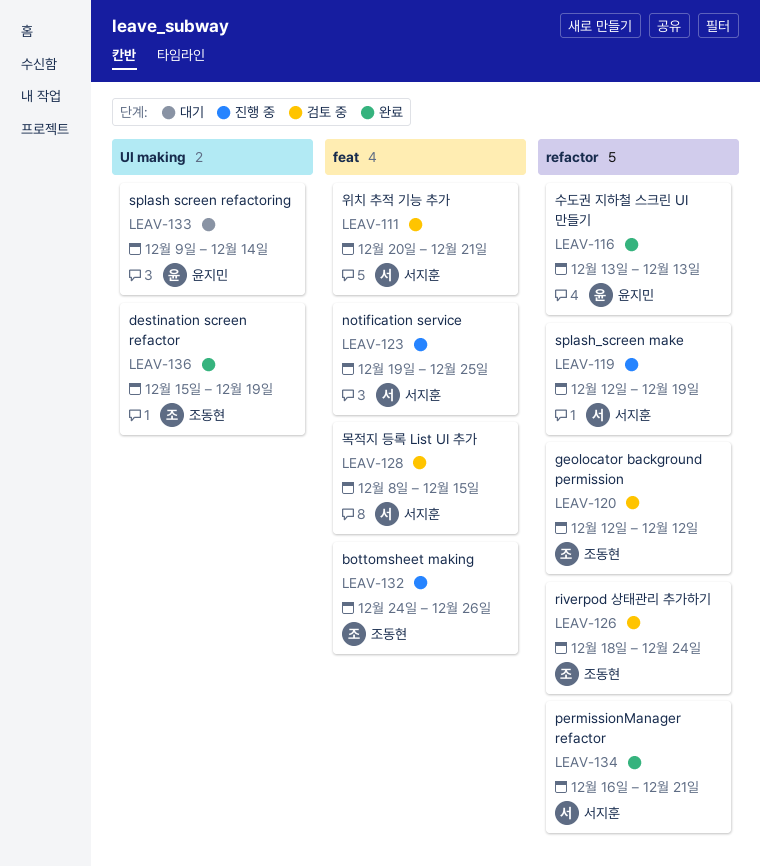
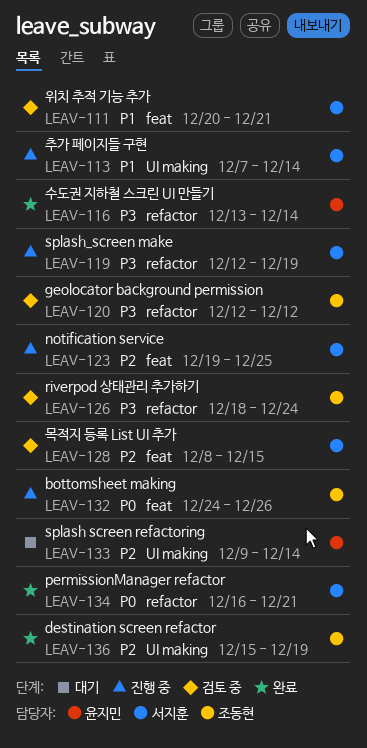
LEAV-113: none -> present
LEAV-116, due: Dec 13 -> Dec 14

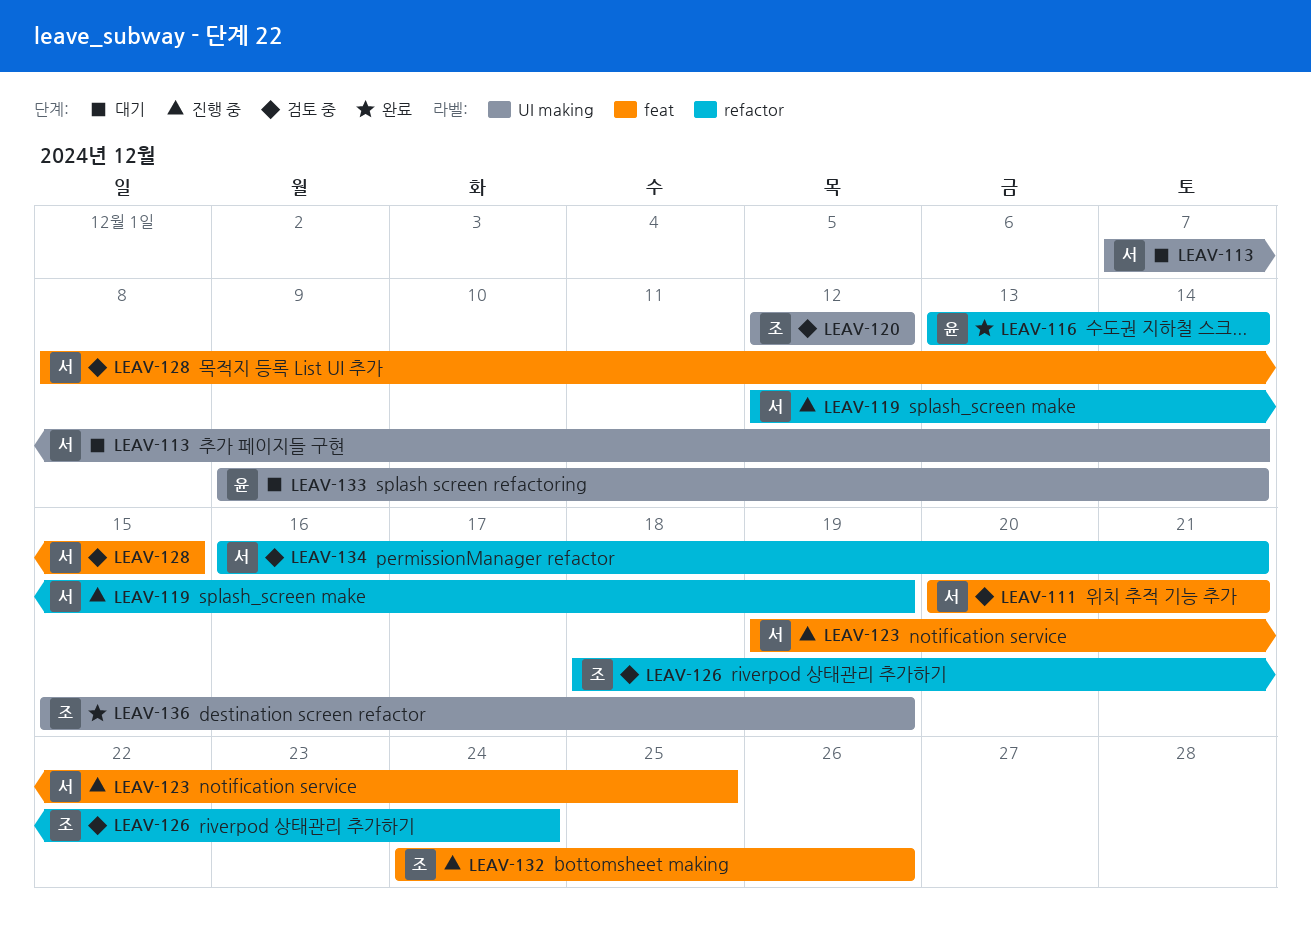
LEAV-113, status: 진행 중 -> 대기
LEAV-120, label: refactor -> UI making
LEAV-134, status: 완료 -> 검토 중

